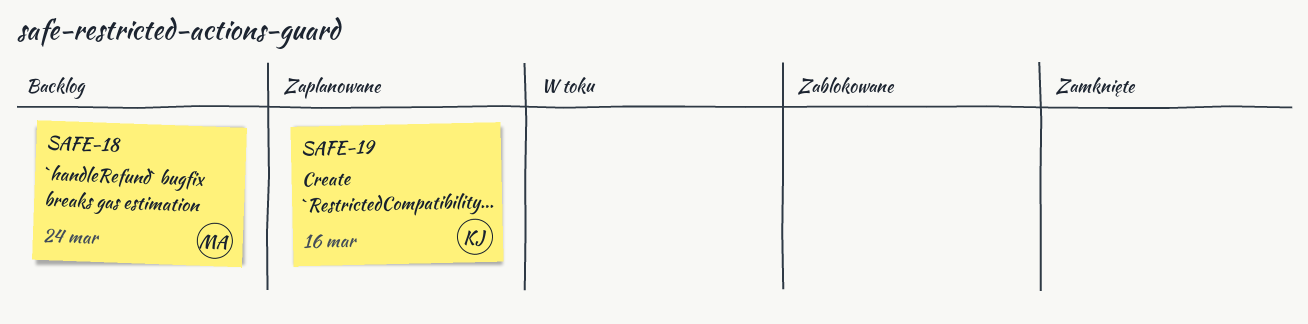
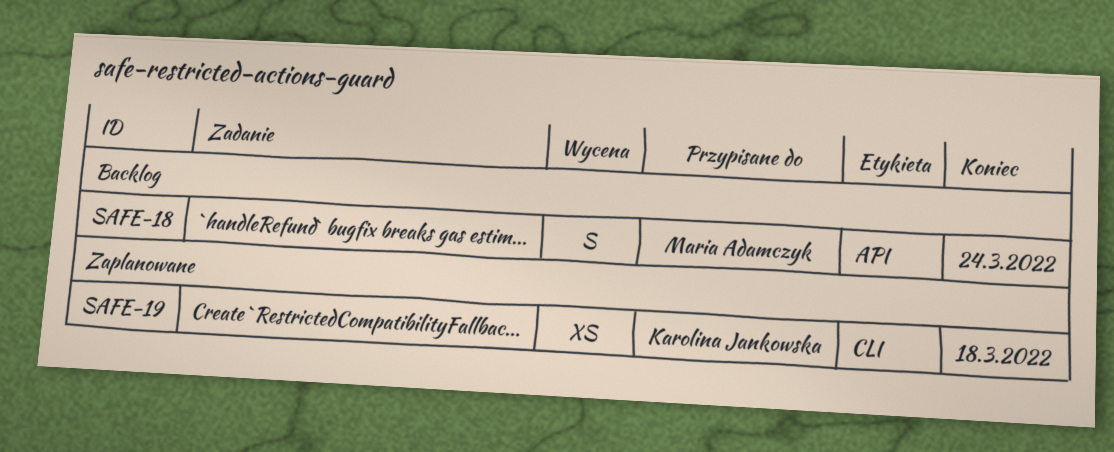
SAFE-19, due: Mar 16 -> Mar 18

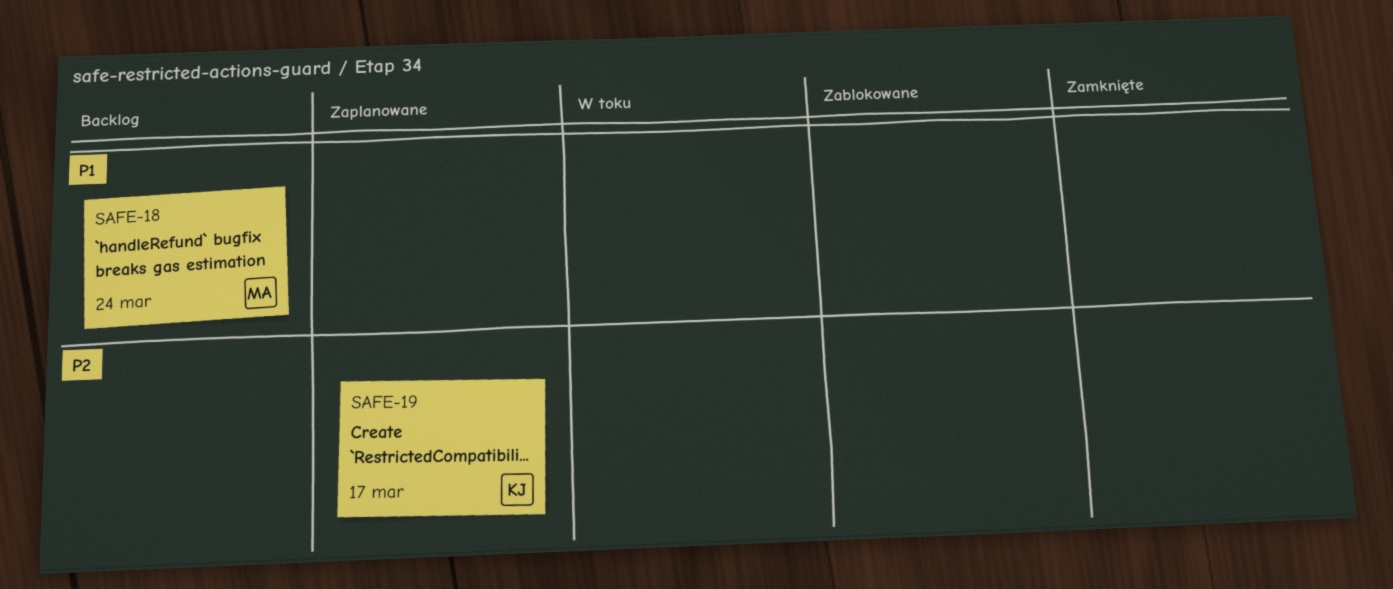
SAFE-19, due: Mar 18 -> Mar 17

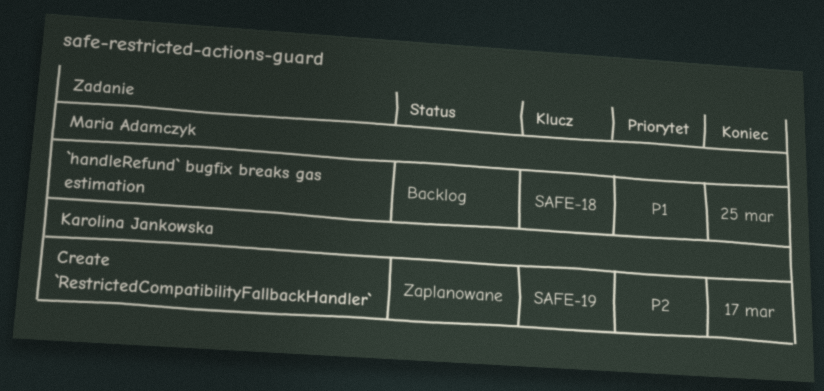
SAFE-18, due: Mar 24 -> Mar 25

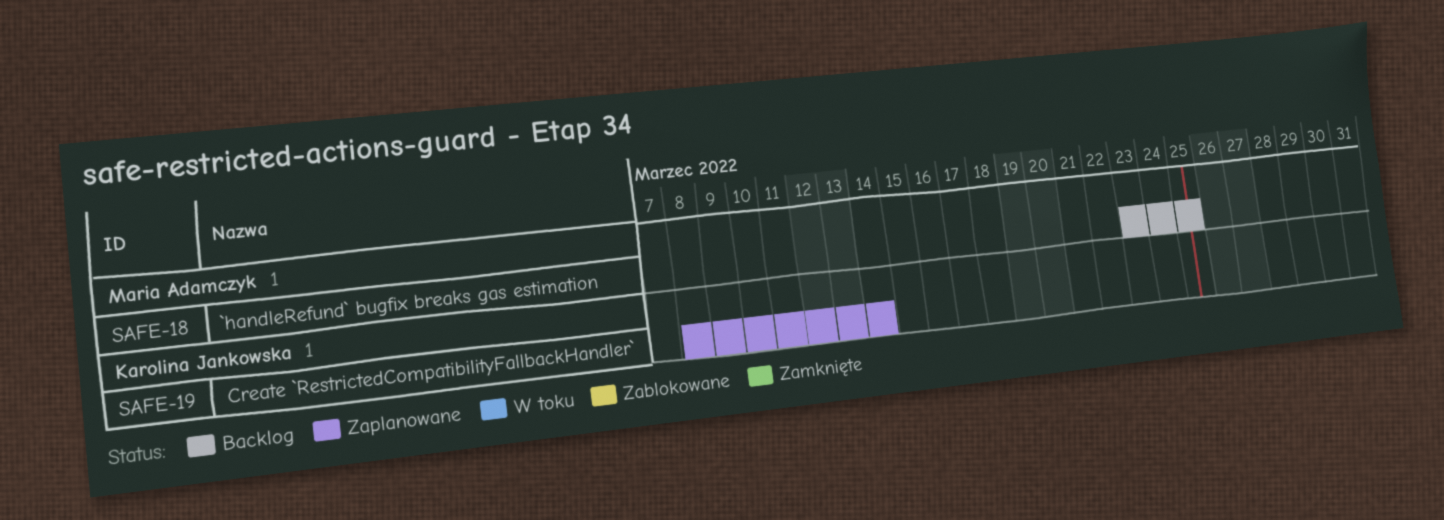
SAFE-19, due: Mar 17 -> Mar 14

